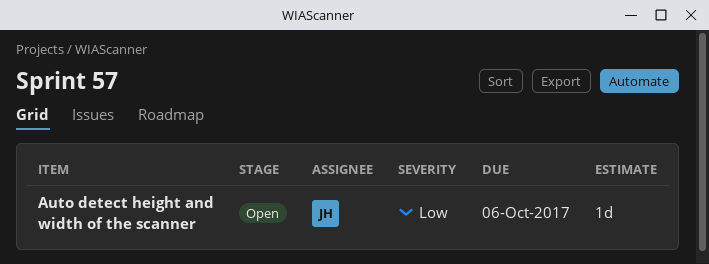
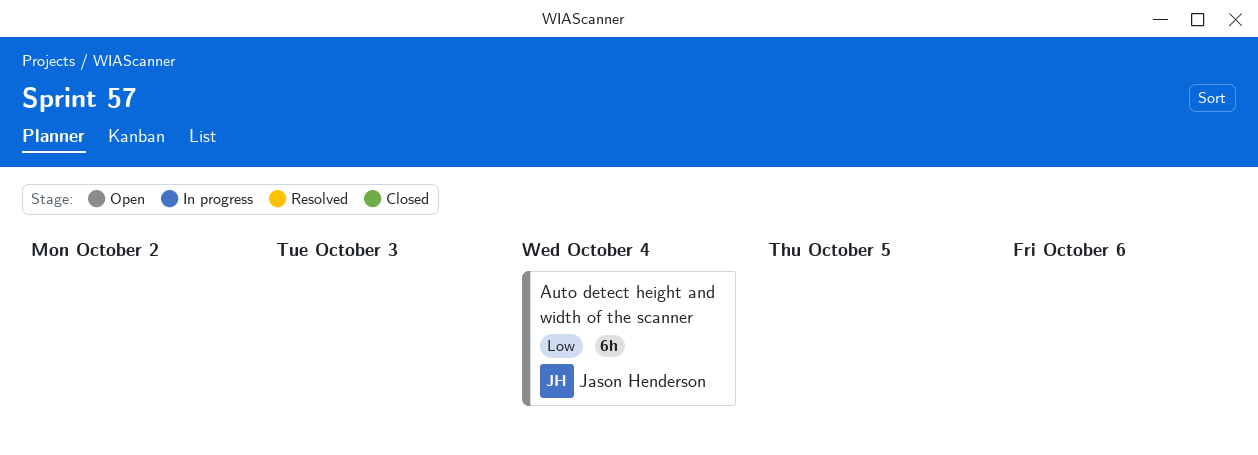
Auto detect height and width of the scanner, estimate: 1d -> 6h
Auto detect height and width of the scanner, due: Oct 6 -> Oct 4

